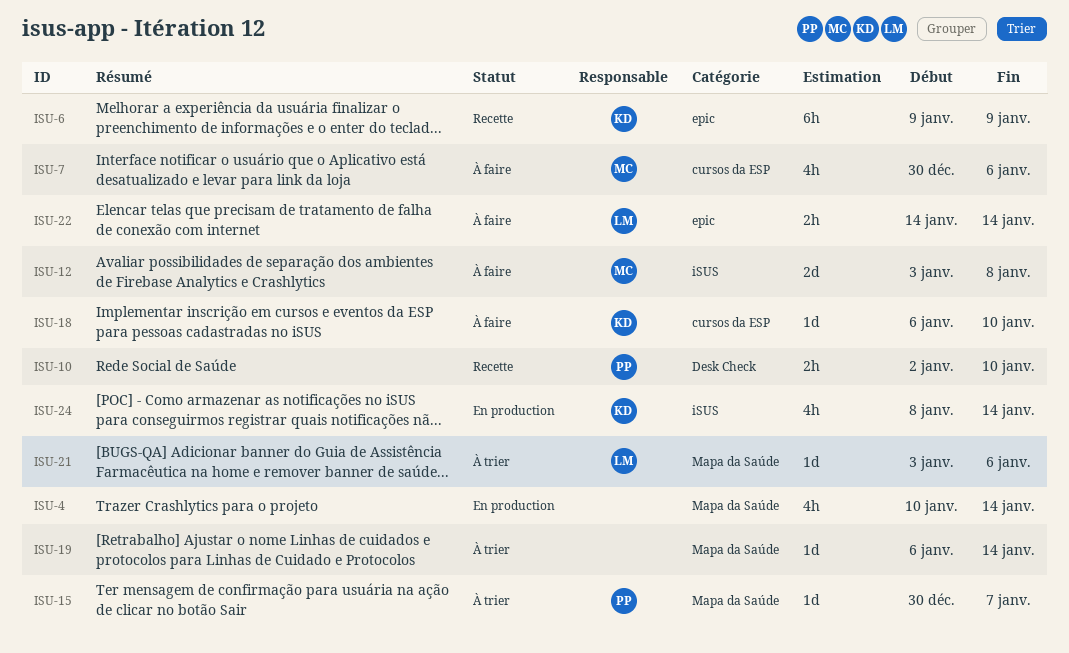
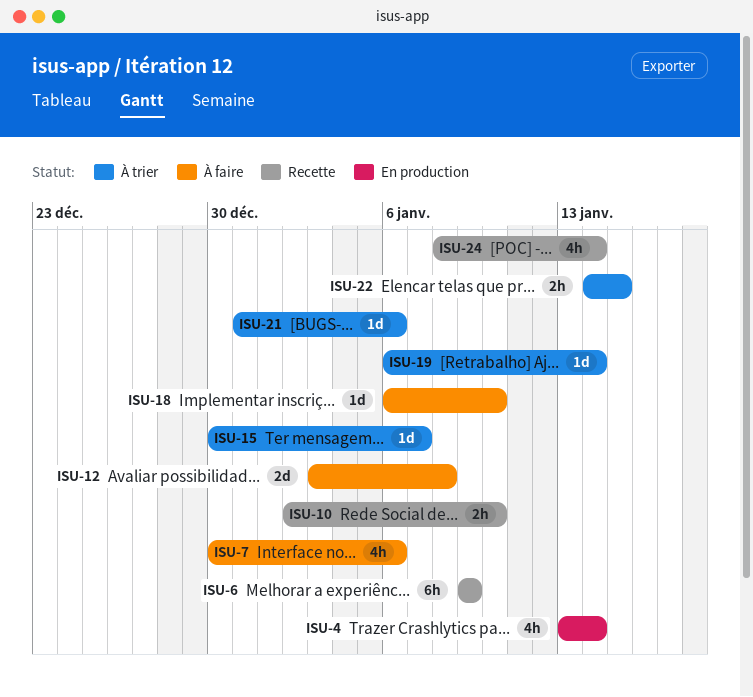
ISU-4, start: Jan 10 -> Jan 13
ISU-21, start: Jan 3 -> Dec 31
ISU-22, status: À faire -> À trier
ISU-22, due: Jan 14 -> Jan 15
ISU-24, status: En production -> Recette

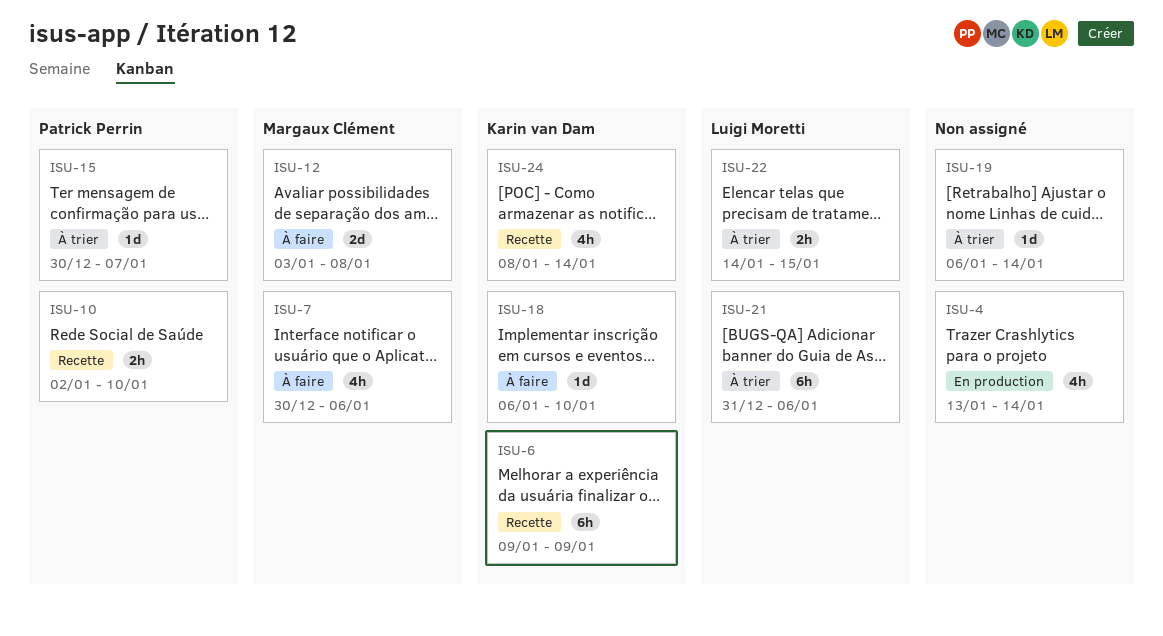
ISU-21, estimate: 1d -> 6h

